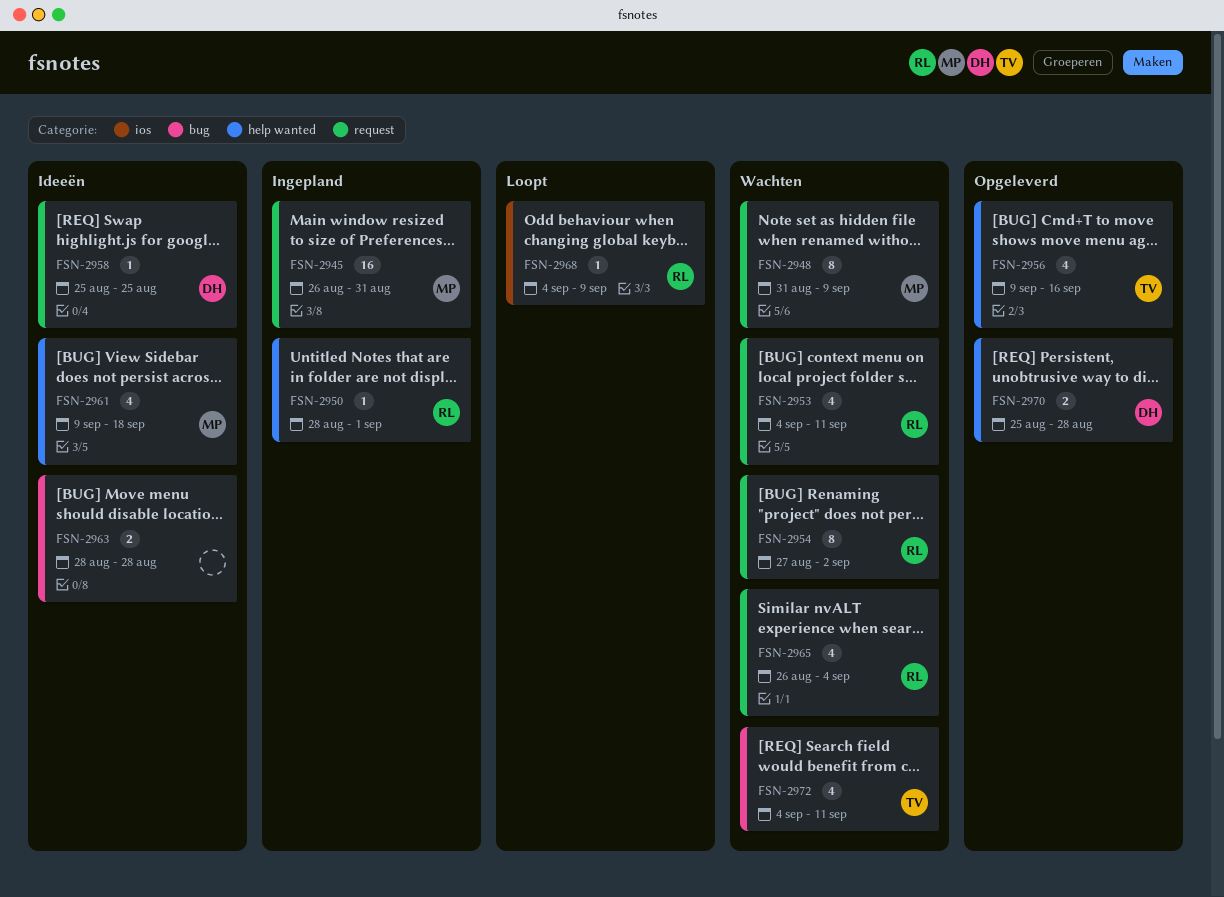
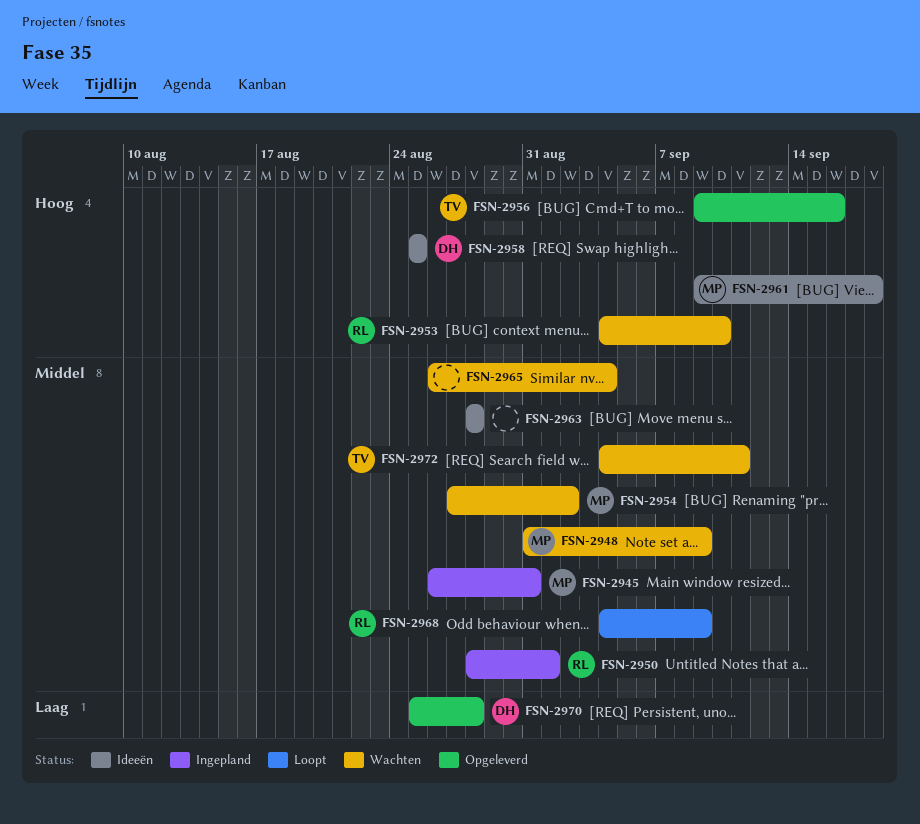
FSN-2953, due: Sep 11 -> Sep 10
FSN-2954, owner: RL -> MP
FSN-2965, owner: RL -> none

